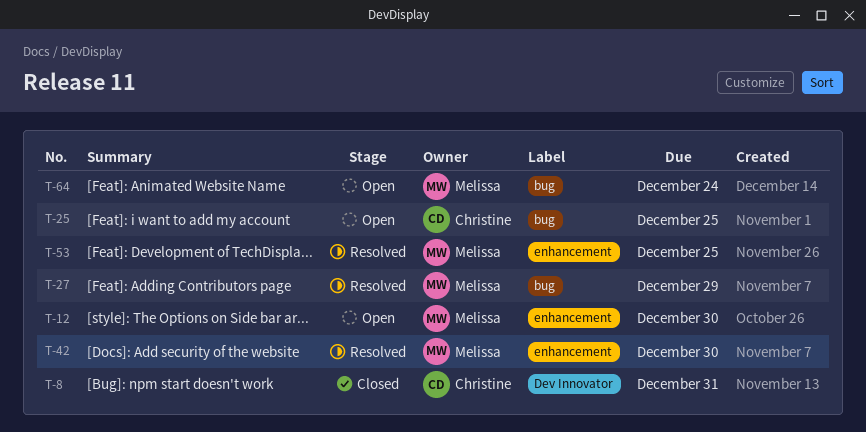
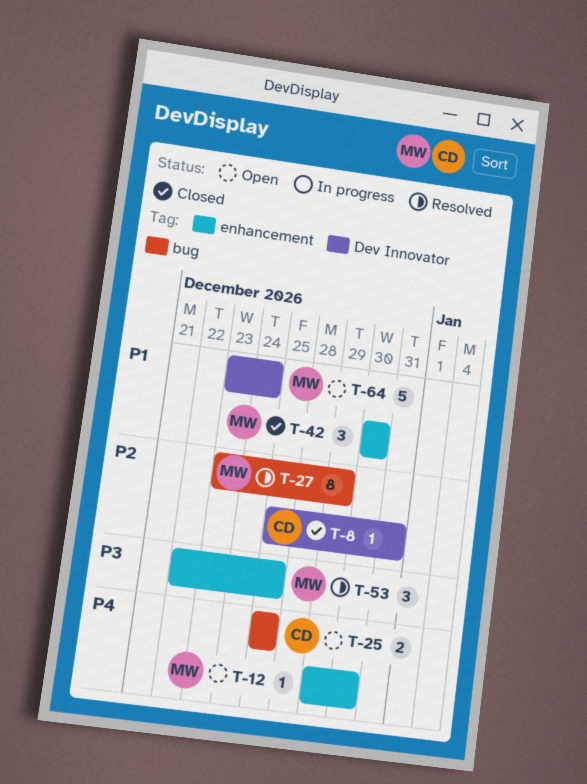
T-42, status: Resolved -> Closed
T-64, label: bug -> Dev Innovator

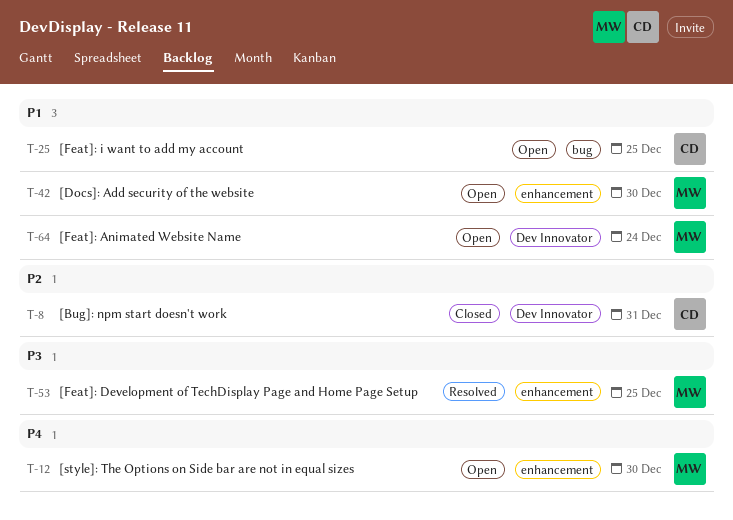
T-25, priority: P4 -> P1
T-27: present -> none
T-42, status: Closed -> Open

